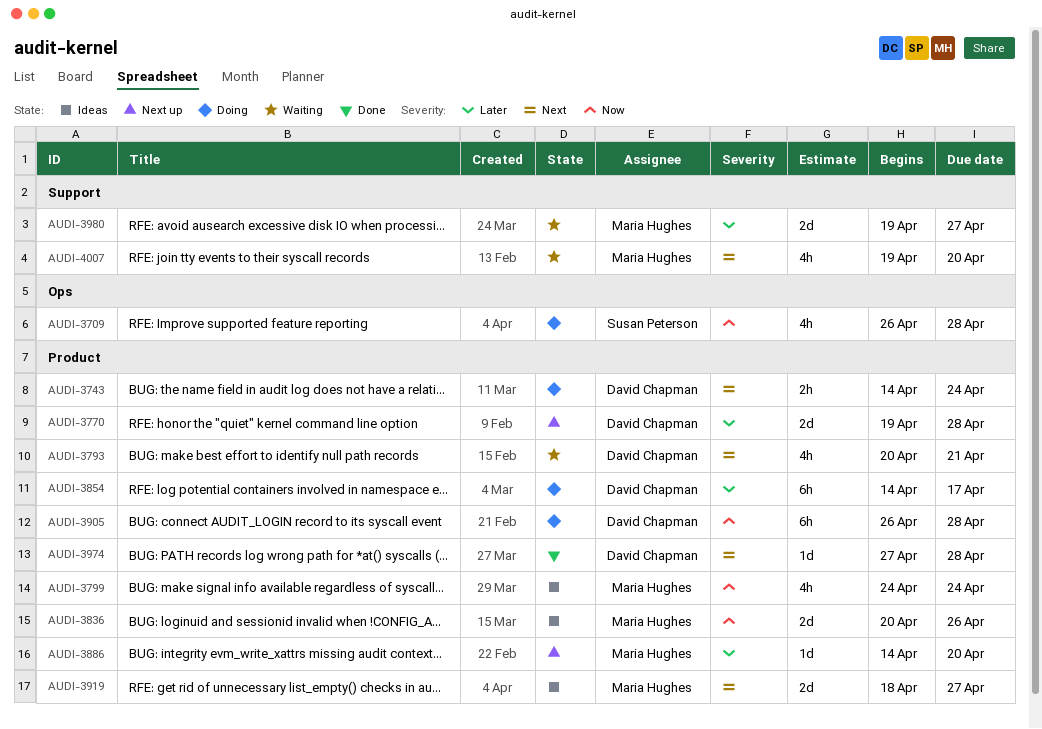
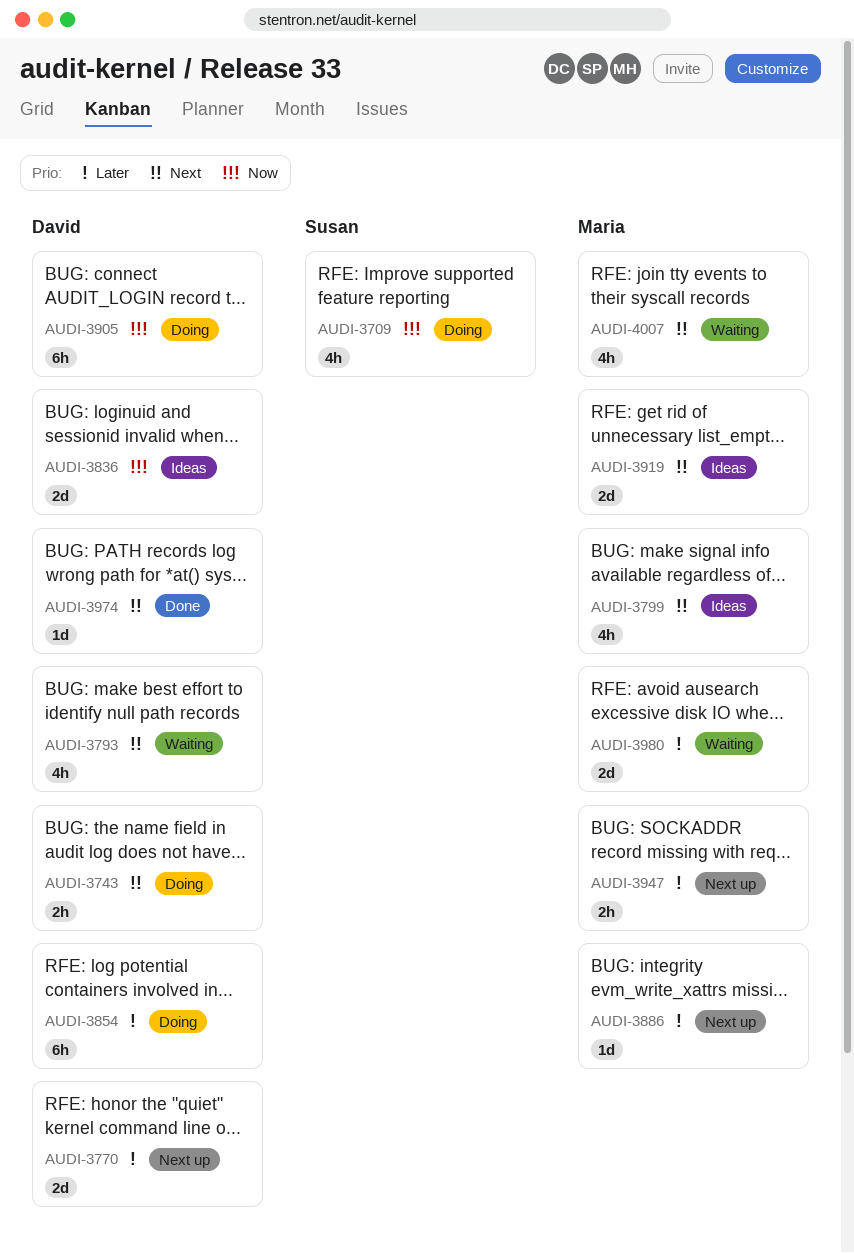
AUDI-3799, priority: Now -> Next
AUDI-3836, owner: Maria Hughes -> David Chapman
AUDI-3947: none -> present

